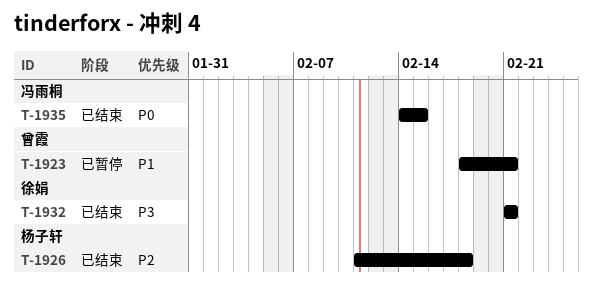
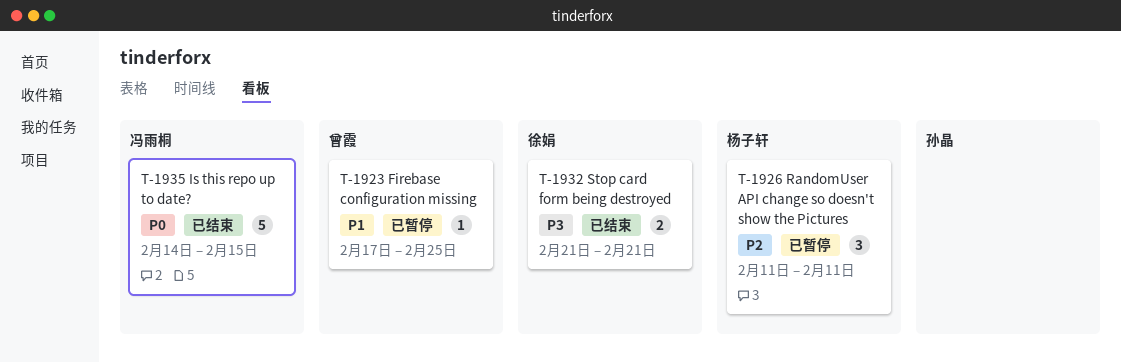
T-1923, start: Feb 18 -> Feb 17
T-1923, due: Feb 21 -> Feb 25
T-1926, status: 已结束 -> 已暂停
T-1926, due: Feb 18 -> Feb 11

